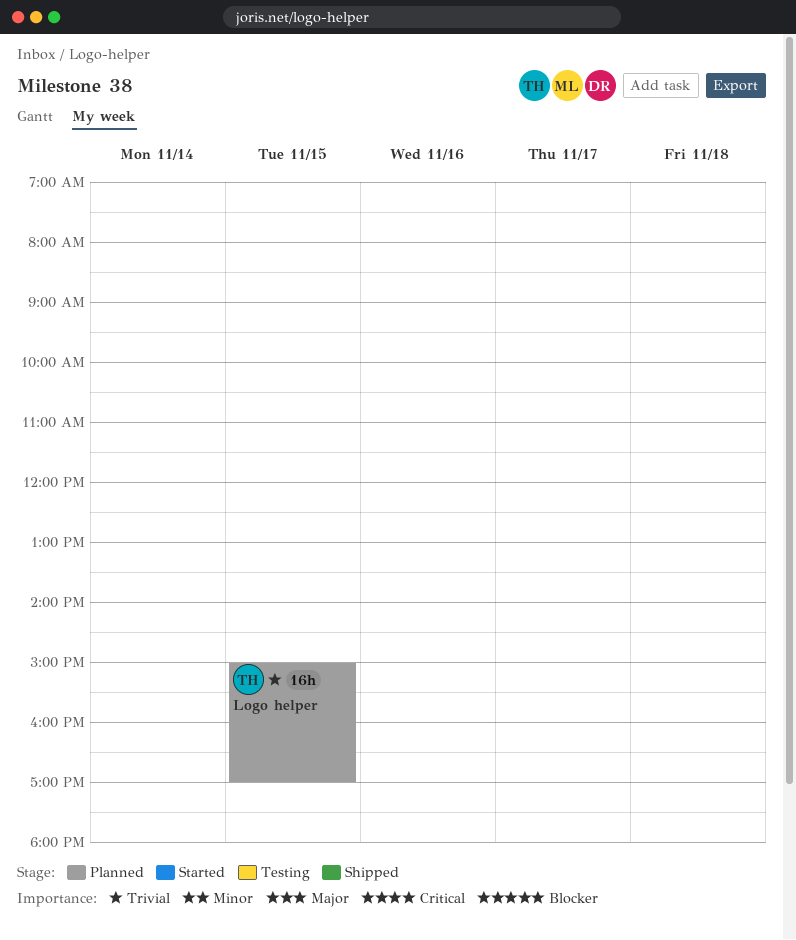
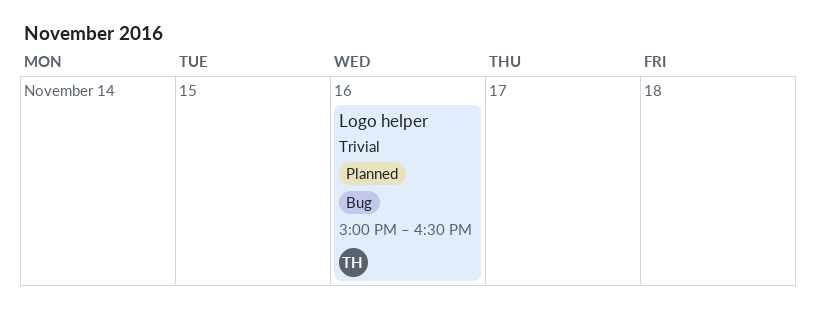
Logo helper, day: Nov 15 -> Nov 16
Logo helper, ends: 17:00 -> 16:30

